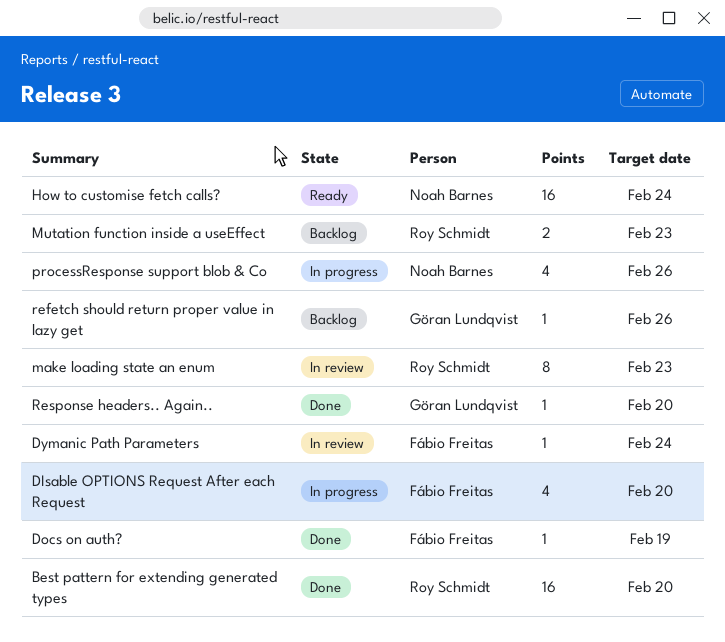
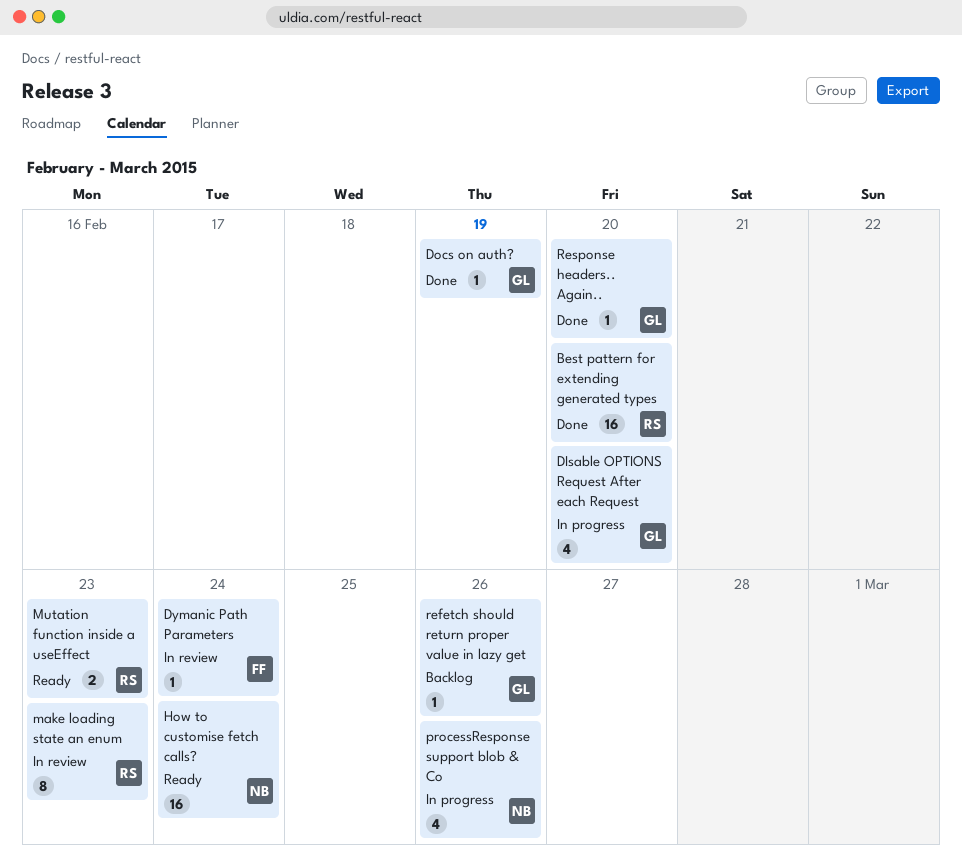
DIsable OPTIONS Request After each Request, owner: Fábio Freitas -> Göran Lundqvist
Docs on auth?, owner: Fábio Freitas -> Göran Lundqvist
Mutation function inside a useEffect, status: Backlog -> Ready

